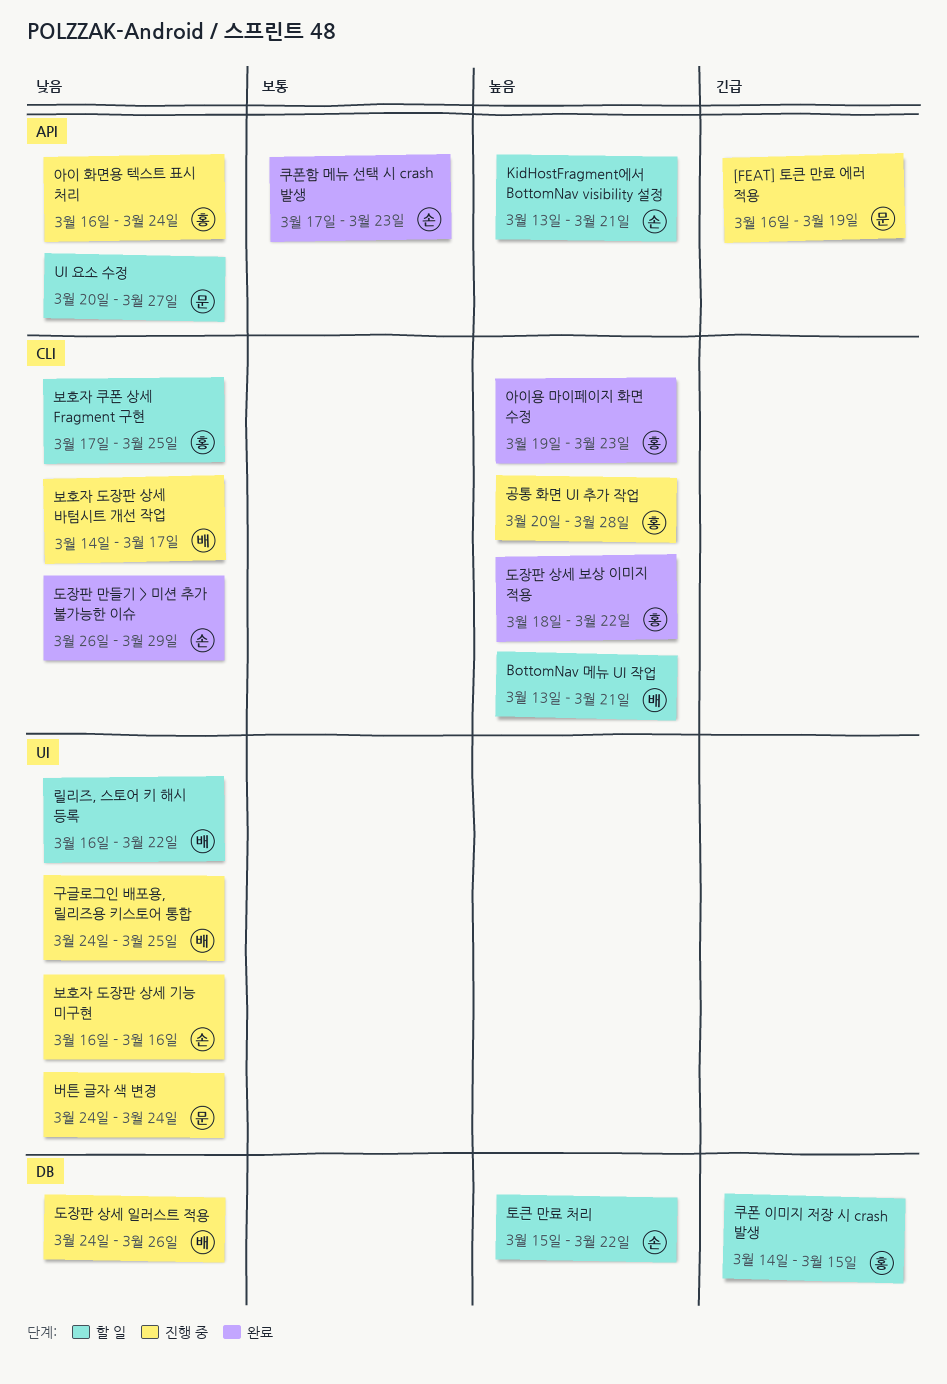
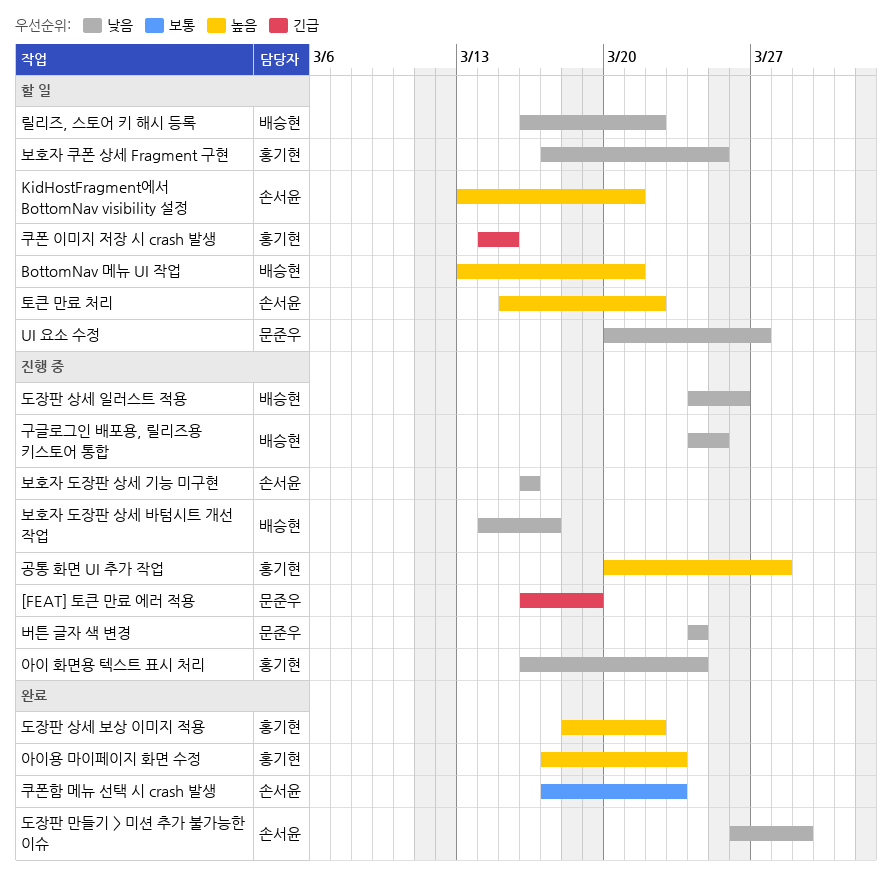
아이용 마이페이지 화면 수정, start: Mar 19 -> Mar 17

